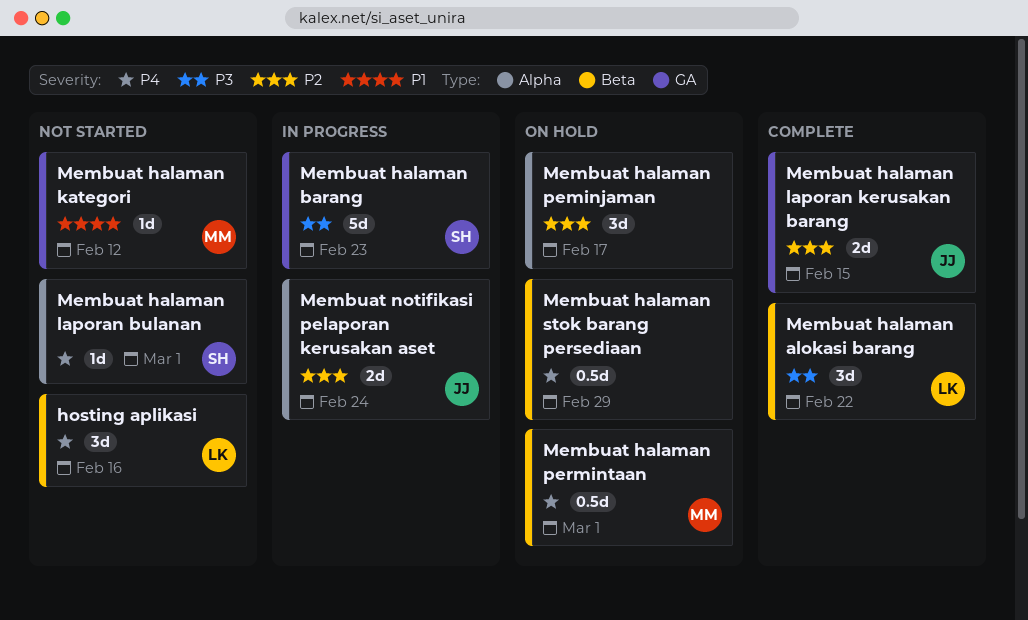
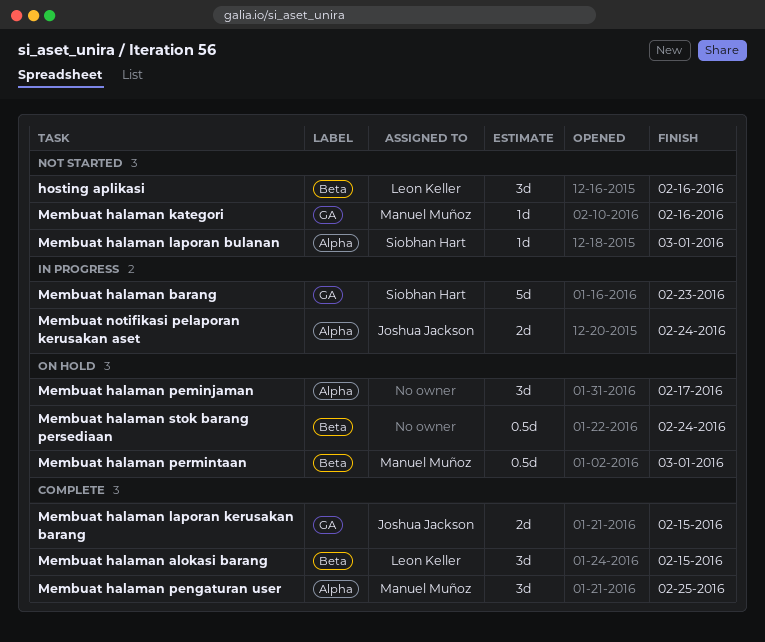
Membuat halaman alokasi barang, due: Feb 22 -> Feb 15
Membuat halaman kategori, due: Feb 12 -> Feb 16
Membuat halaman pengaturan user: none -> present
Membuat halaman stok barang persediaan, due: Feb 29 -> Feb 24

